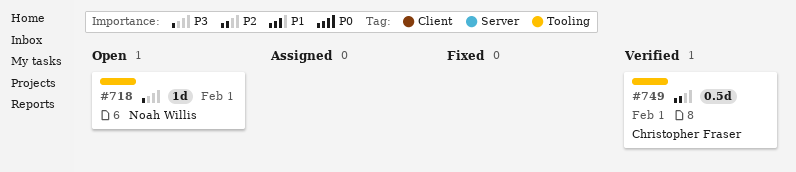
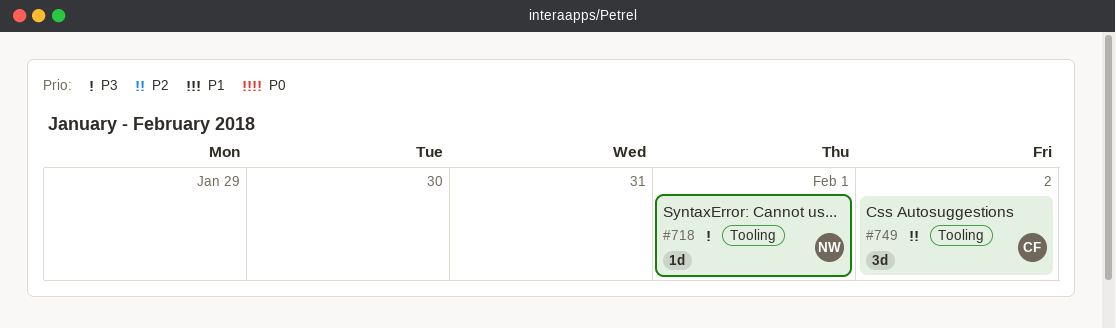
#749, estimate: 0.5d -> 3d
#749, due: Feb 1 -> Feb 2

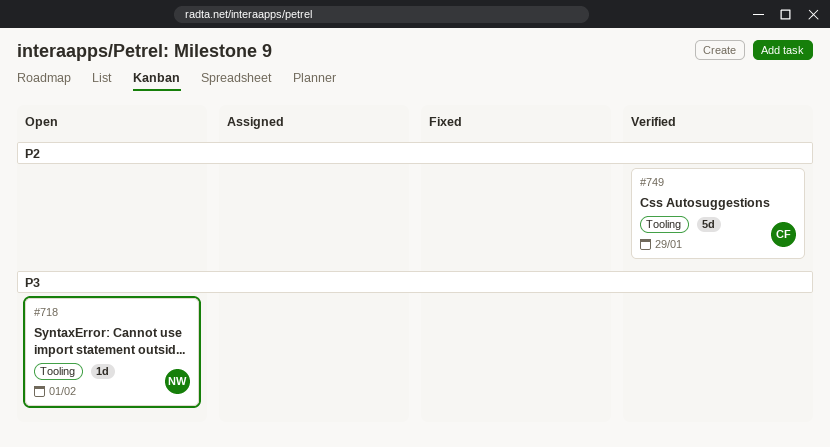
#749, estimate: 3d -> 5d
#749, due: Feb 2 -> Jan 29

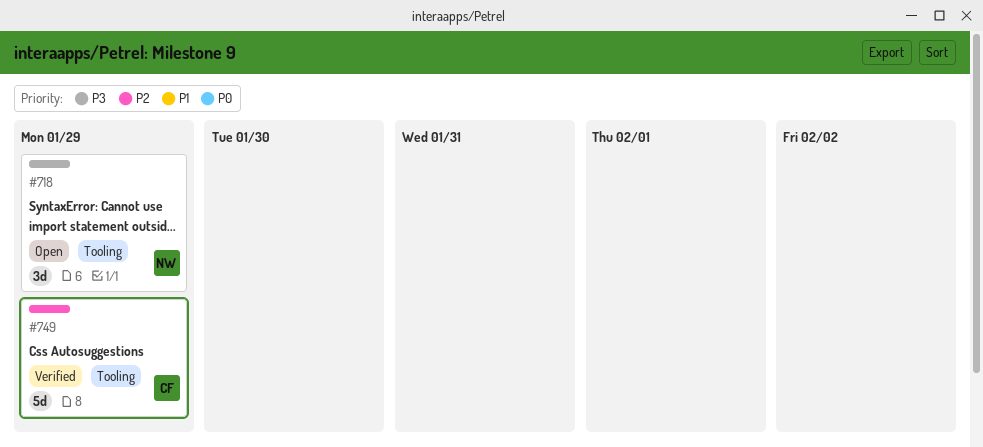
#718, estimate: 1d -> 3d
#718, due: Feb 1 -> Jan 29

